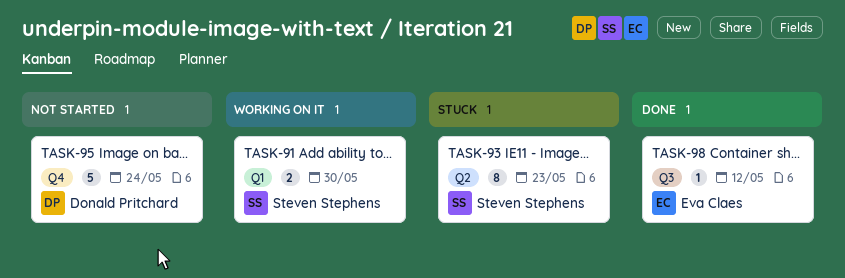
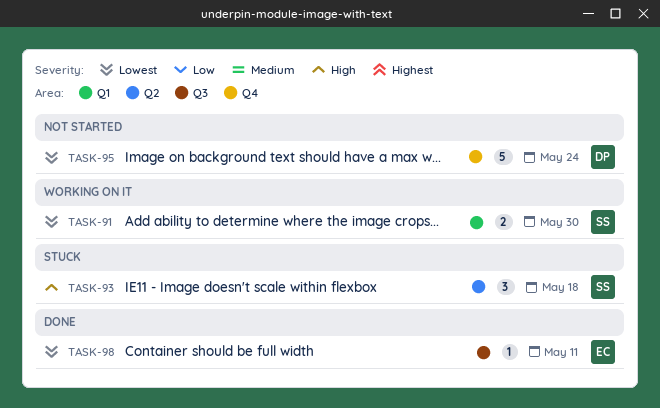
TASK-93, estimate: 8 -> 3
TASK-93, due: May 23 -> May 18
TASK-98, due: May 12 -> May 11

